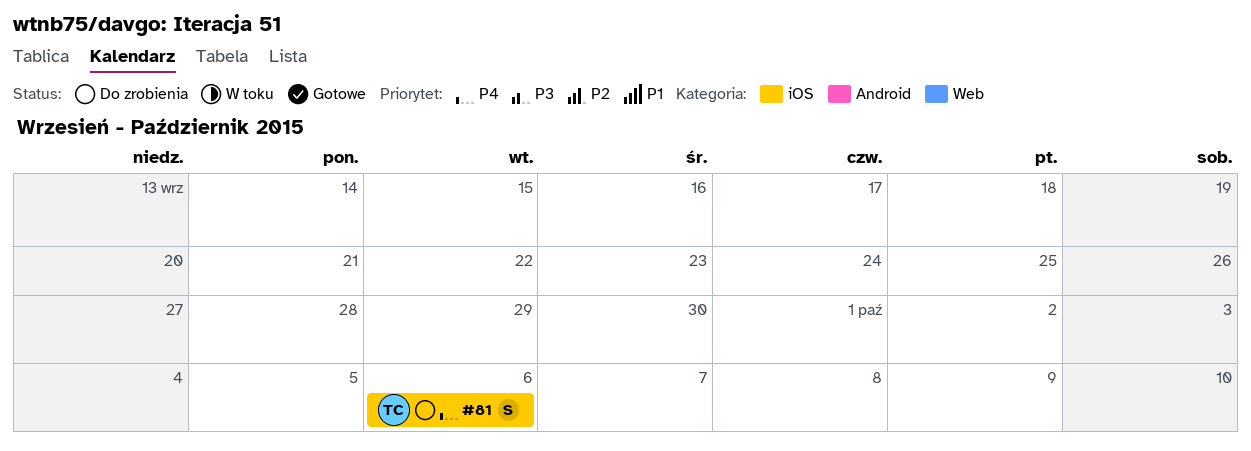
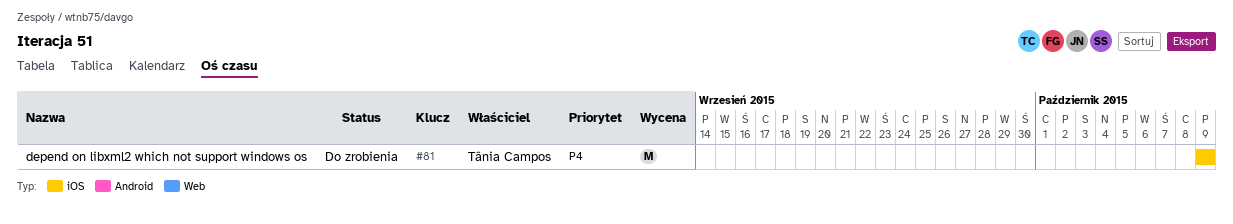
#81, estimate: S -> M
#81, start: Oct 6 -> Oct 9
#81, due: Oct 6 -> Oct 9

